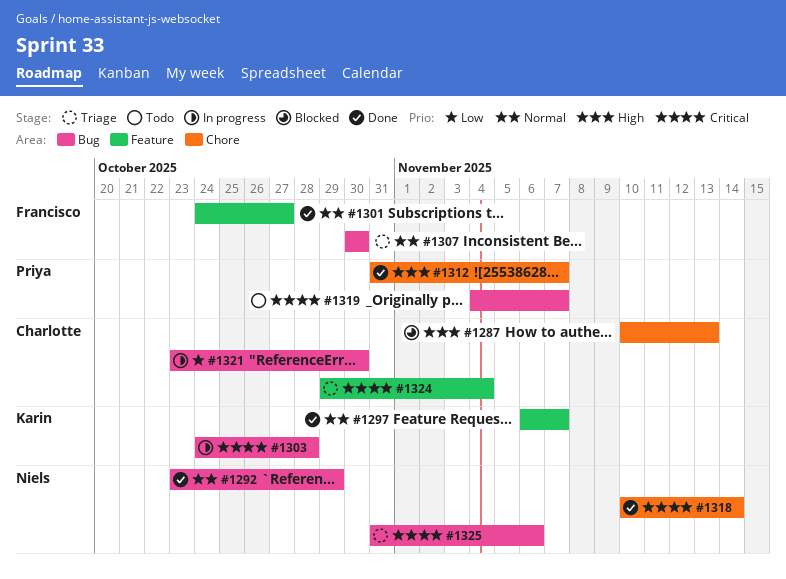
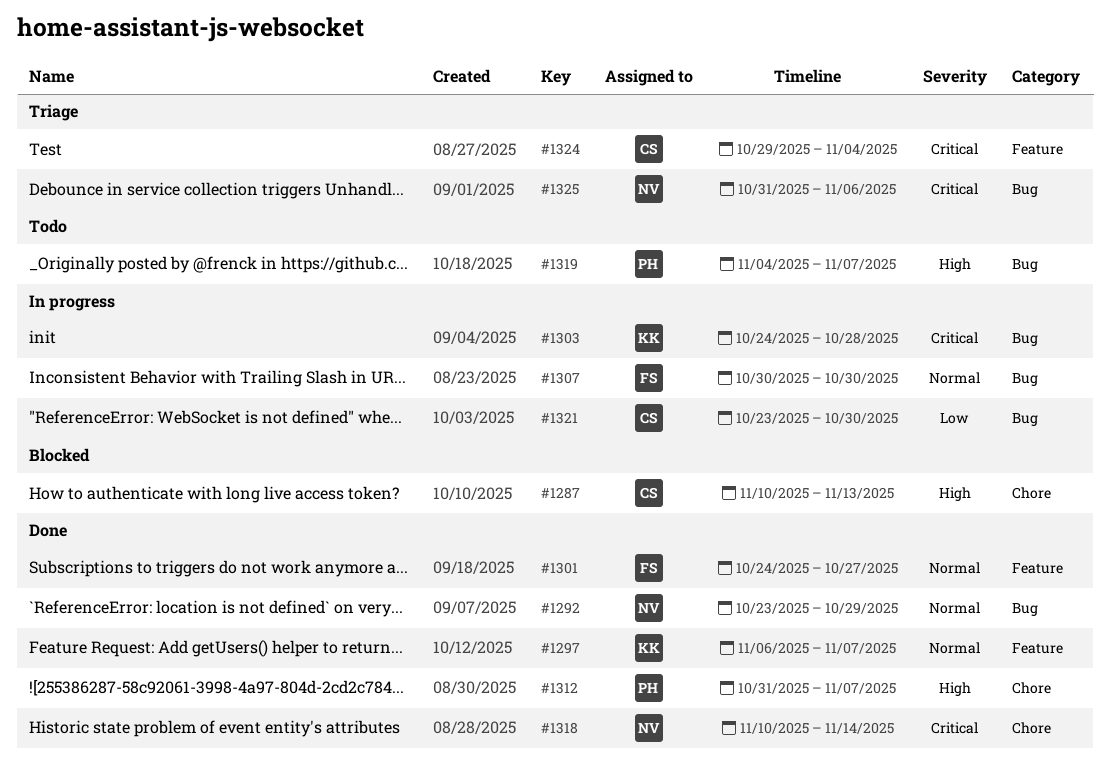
#1307, status: Triage -> In progress
#1319, priority: Critical -> High

